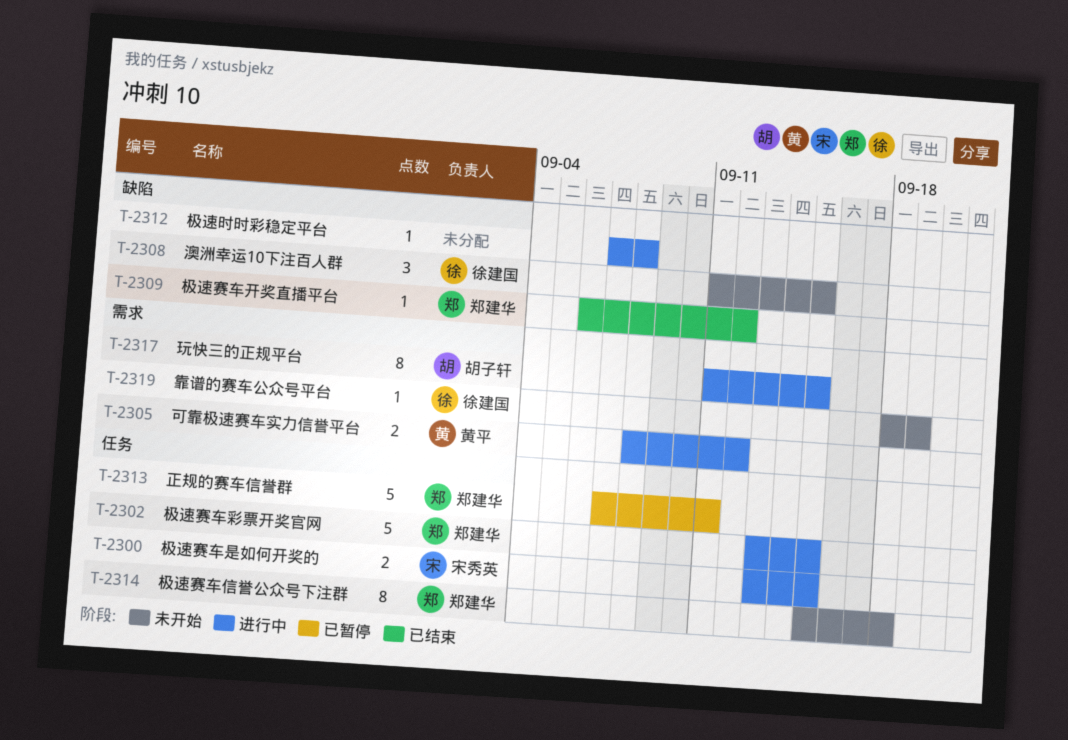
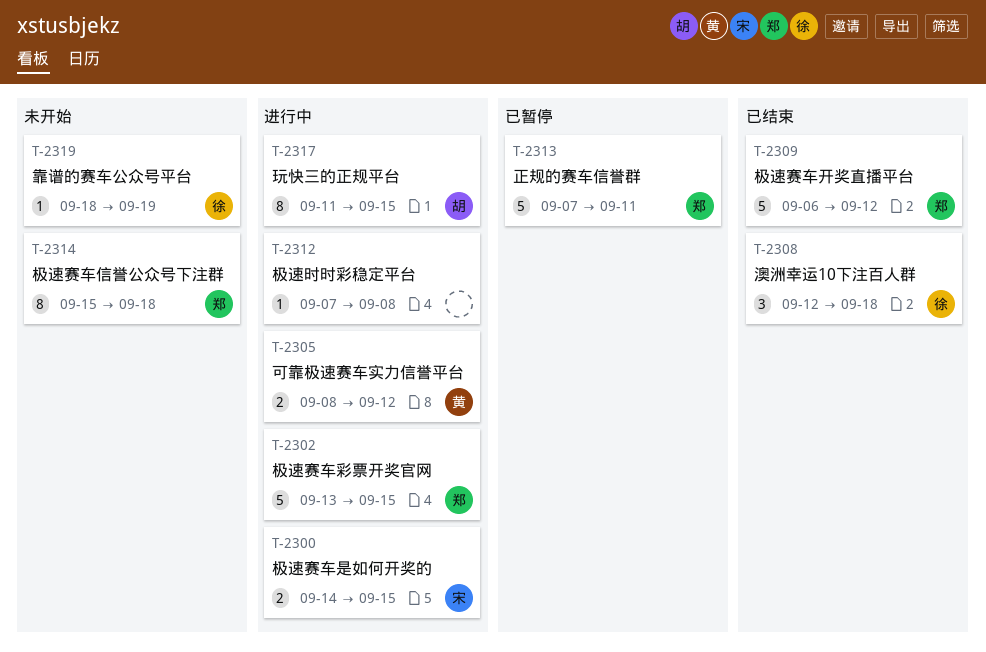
T-2300, start: Sep 13 -> Sep 14
T-2308, status: 未开始 -> 已结束
T-2308, start: Sep 11 -> Sep 12
T-2308, due: Sep 15 -> Sep 18
T-2309, estimate: 1 -> 5

